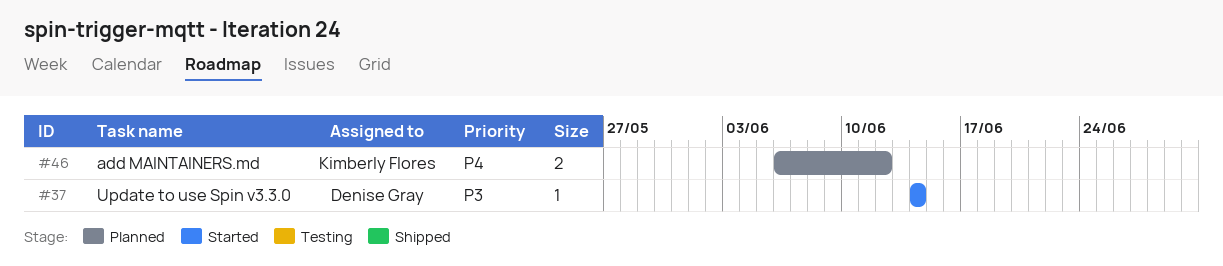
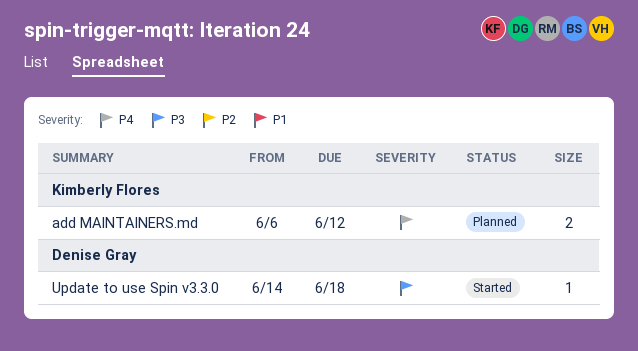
Update to use Spin v3.3.0, due: Jun 14 -> Jun 18

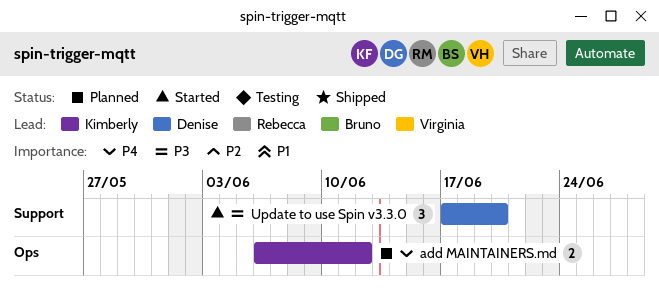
Update to use Spin v3.3.0, estimate: 1 -> 3
Update to use Spin v3.3.0, start: Jun 14 -> Jun 17
Update to use Spin v3.3.0, due: Jun 18 -> Jun 20

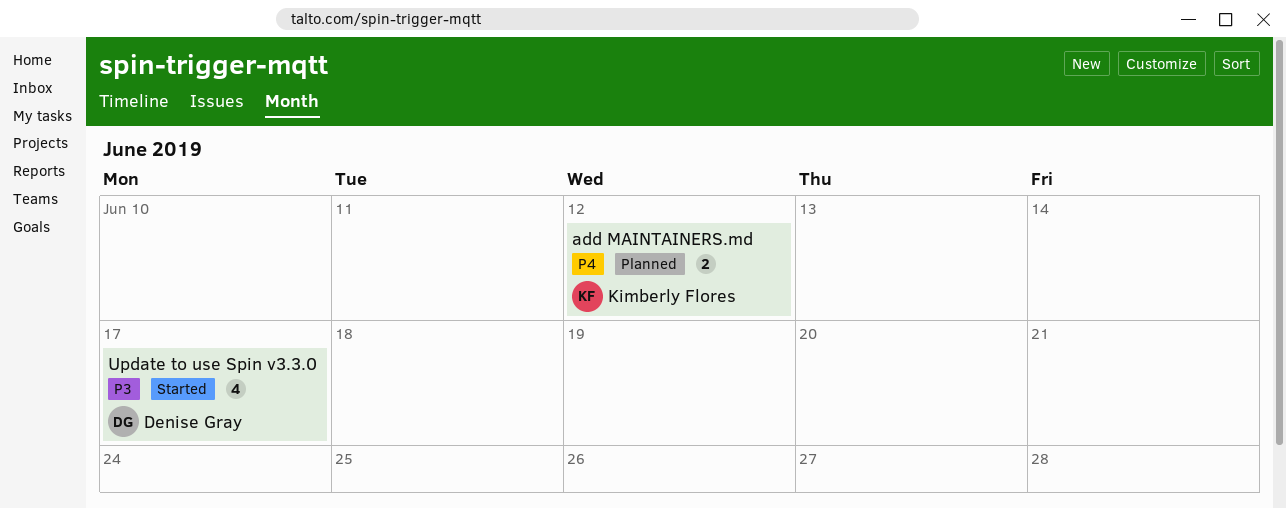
Update to use Spin v3.3.0, estimate: 3 -> 4
Update to use Spin v3.3.0, due: Jun 20 -> Jun 17

